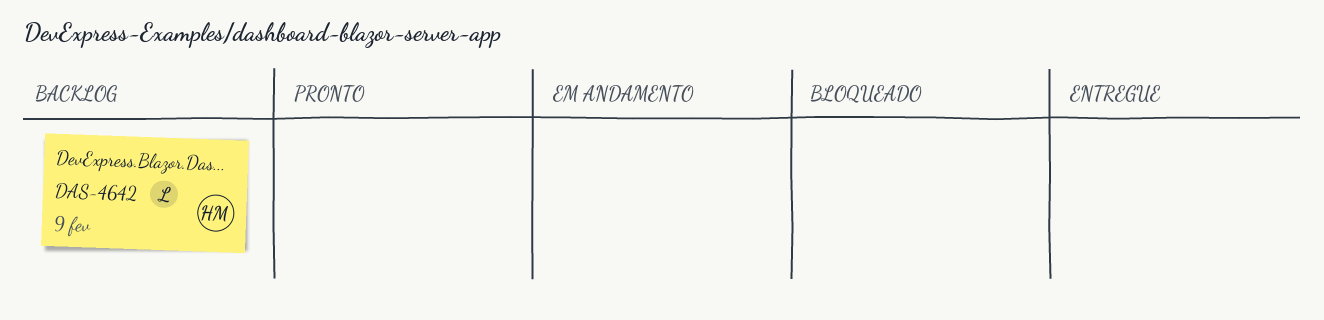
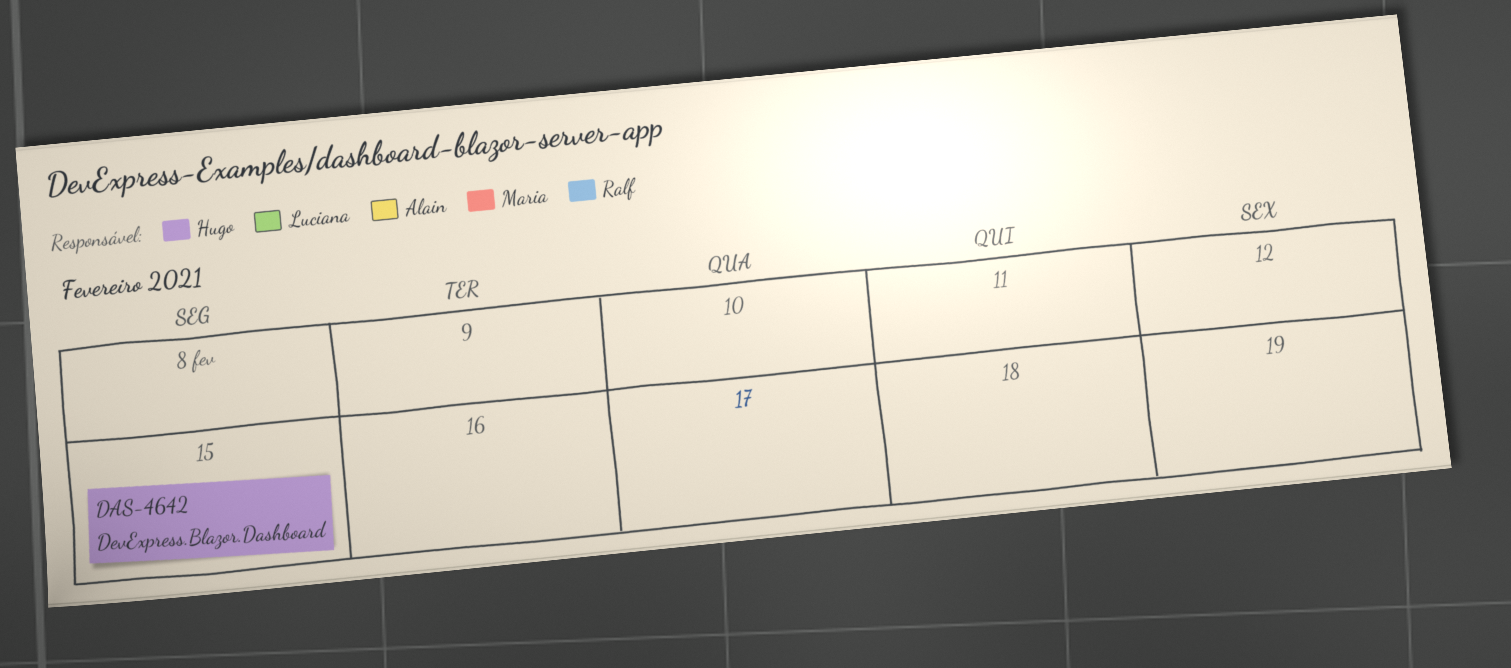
DAS-4642, due: Feb 9 -> Feb 15

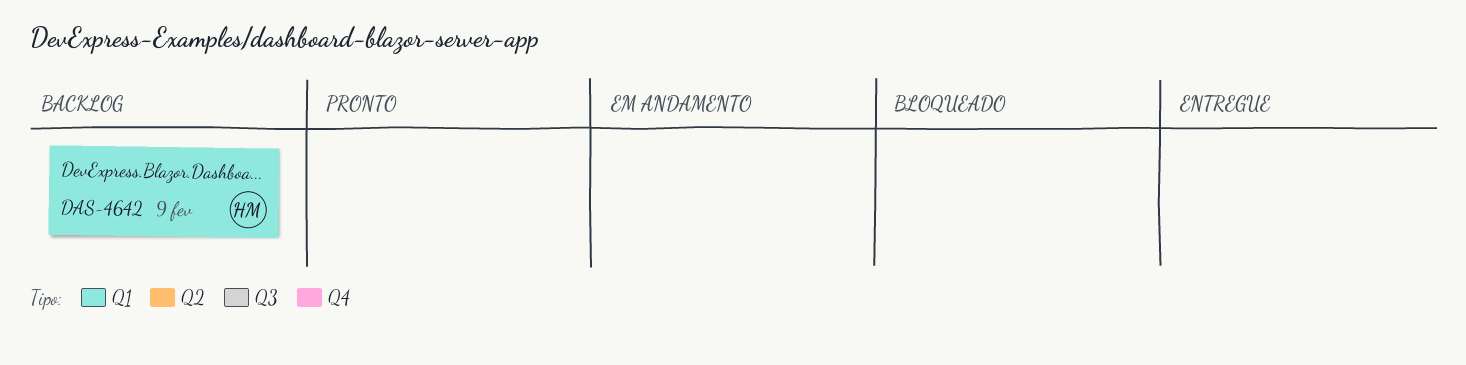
DAS-4642, due: Feb 15 -> Feb 9

